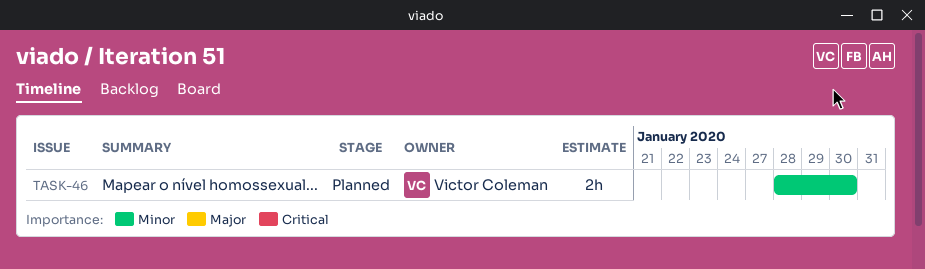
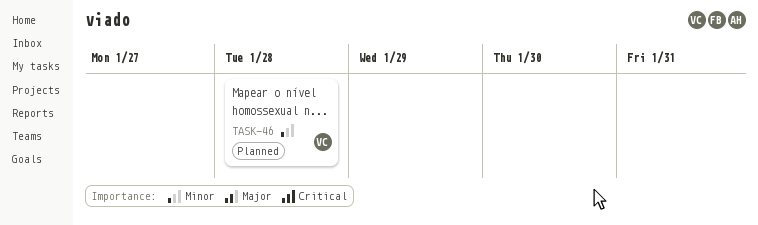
TASK-46, due: Jan 30 -> Jan 28

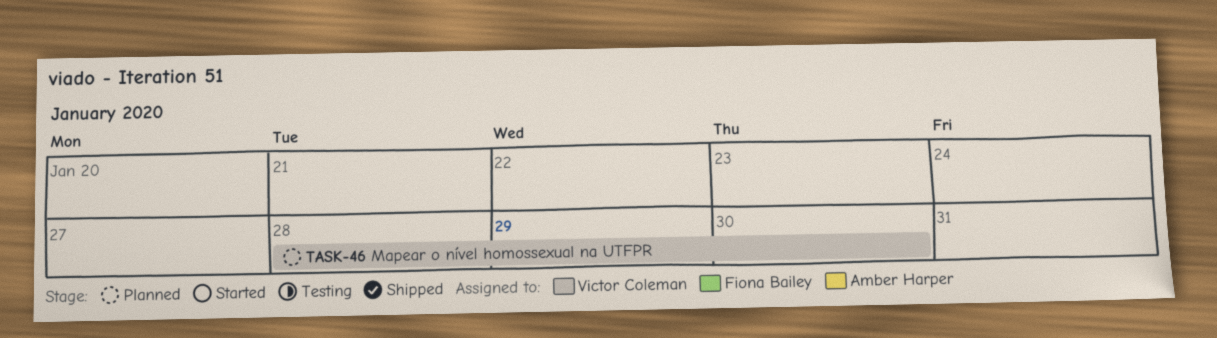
TASK-46, due: Jan 28 -> Jan 30

